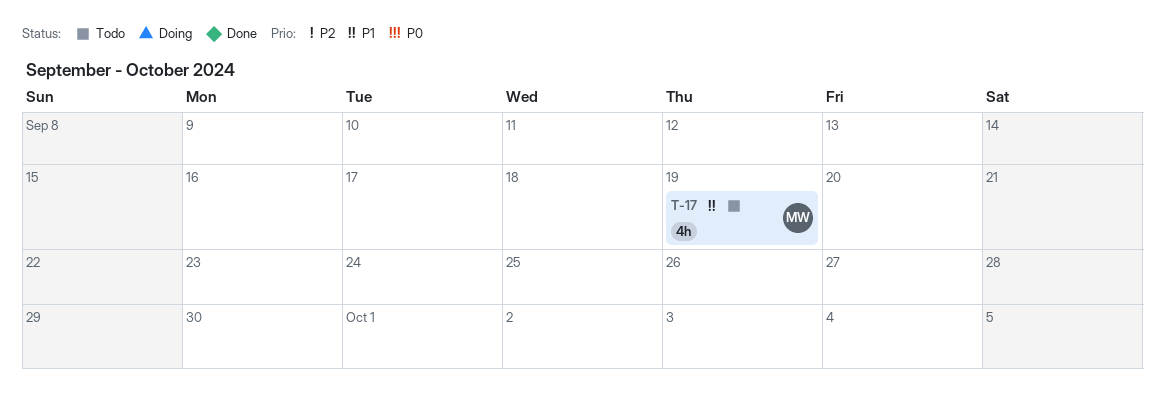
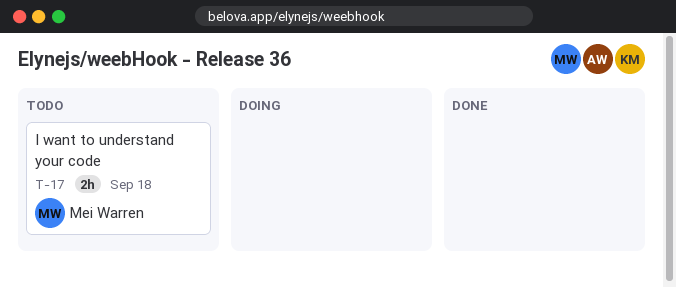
T-17, estimate: 4h -> 2h
T-17, due: Sep 19 -> Sep 18

